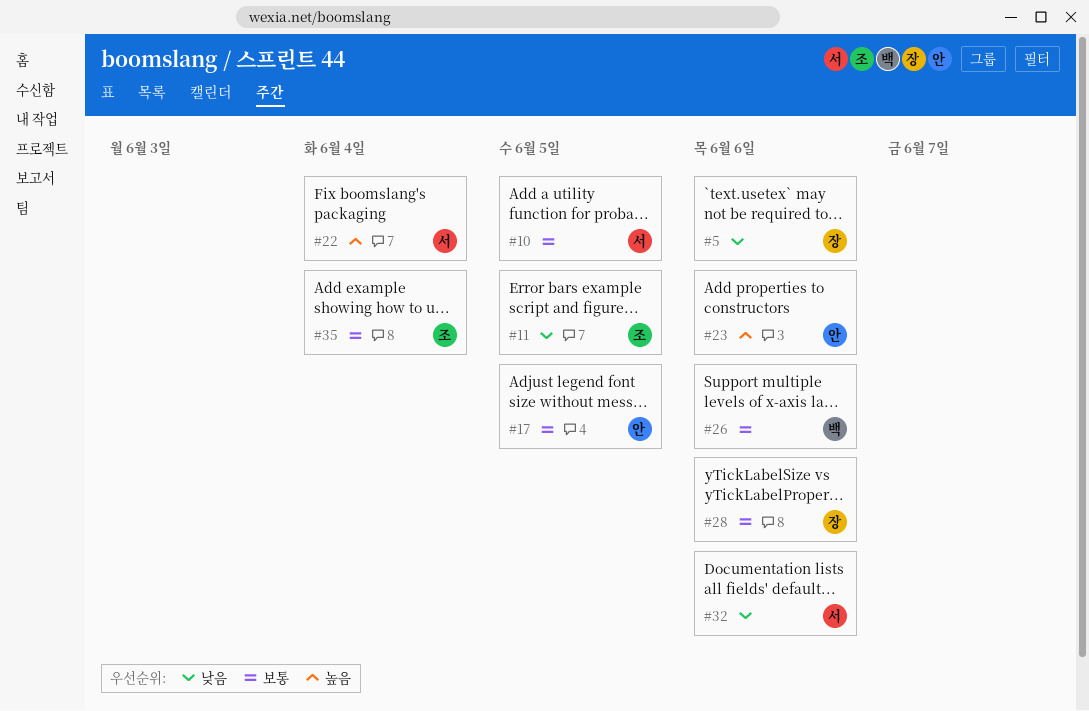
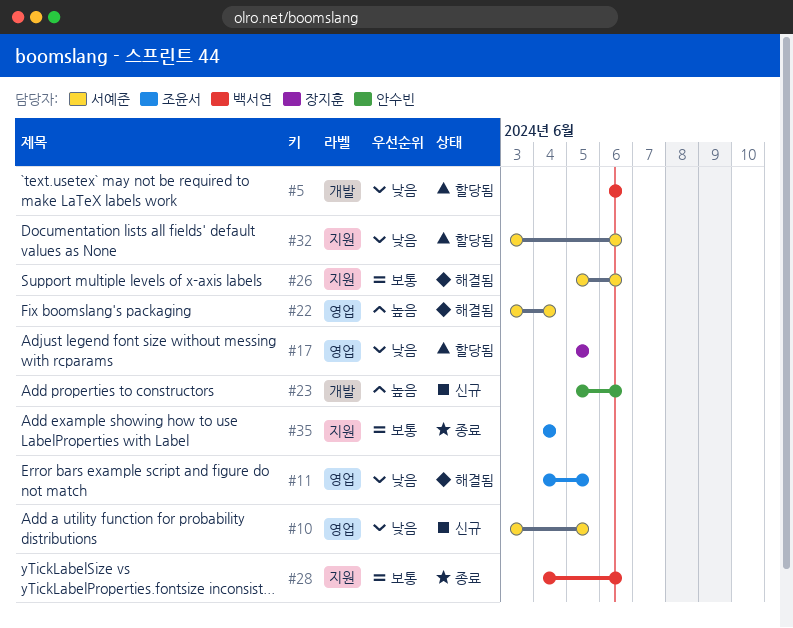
#5, owner: 장지훈 -> 백서연
#10, priority: 보통 -> 낮음
#17, owner: 안수빈 -> 장지훈
#17, priority: 보통 -> 낮음
#26, owner: 백서연 -> 서예준
#28, owner: 장지훈 -> 백서연

